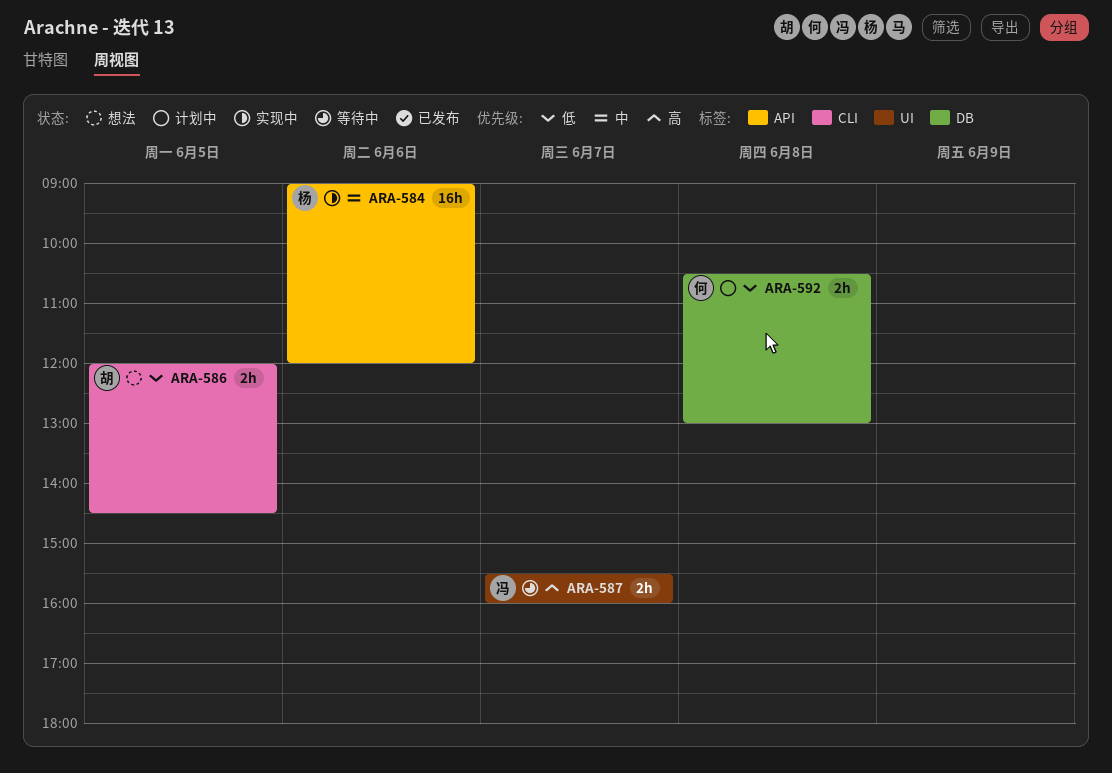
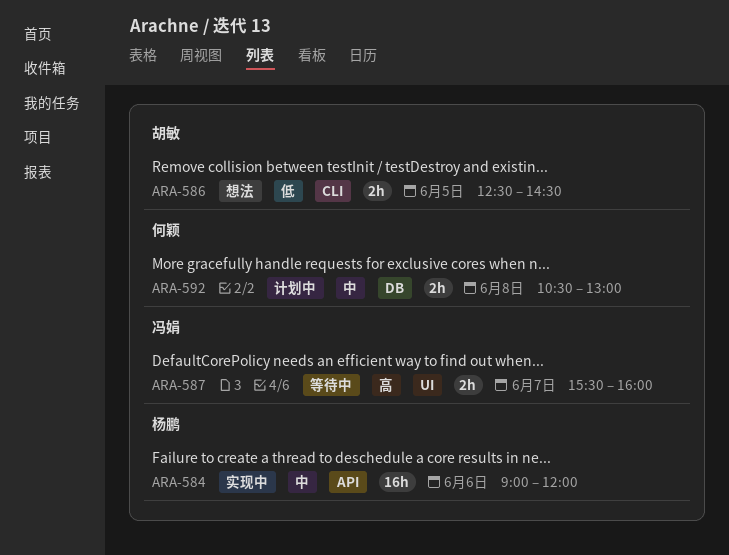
ARA-586, begins: 12:00 -> 12:30
ARA-592, priority: 低 -> 中

